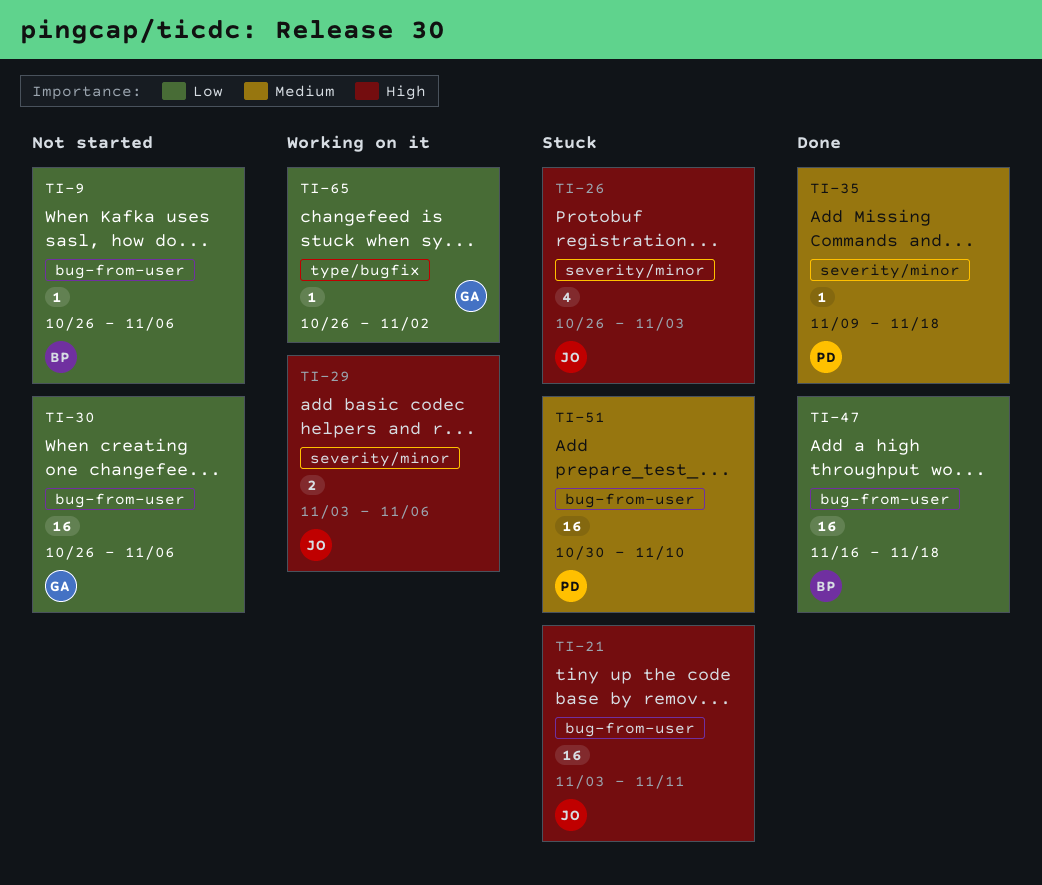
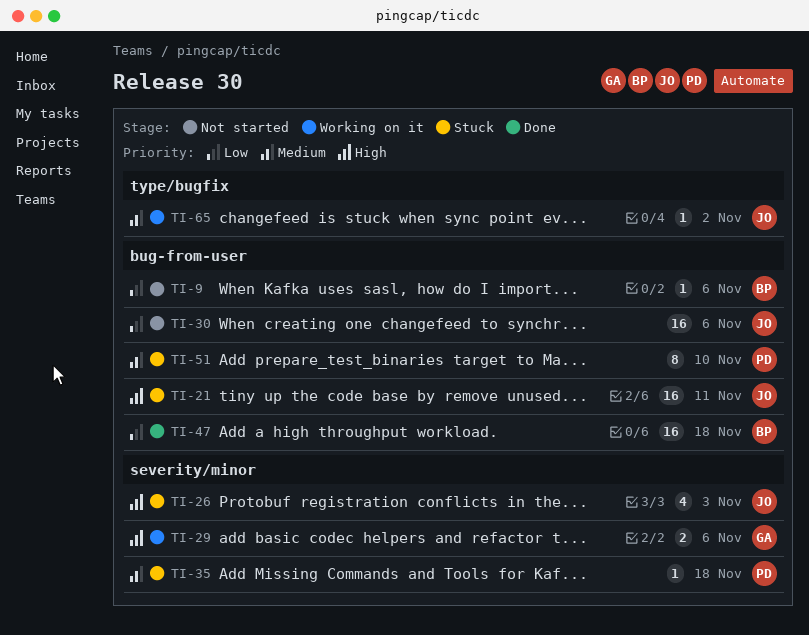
TI-29, owner: JO -> GA
TI-30, owner: GA -> JO
TI-35, status: Done -> Stuck
TI-51, estimate: 16 -> 8
TI-65, owner: GA -> JO
TI-65, priority: Low -> Medium

